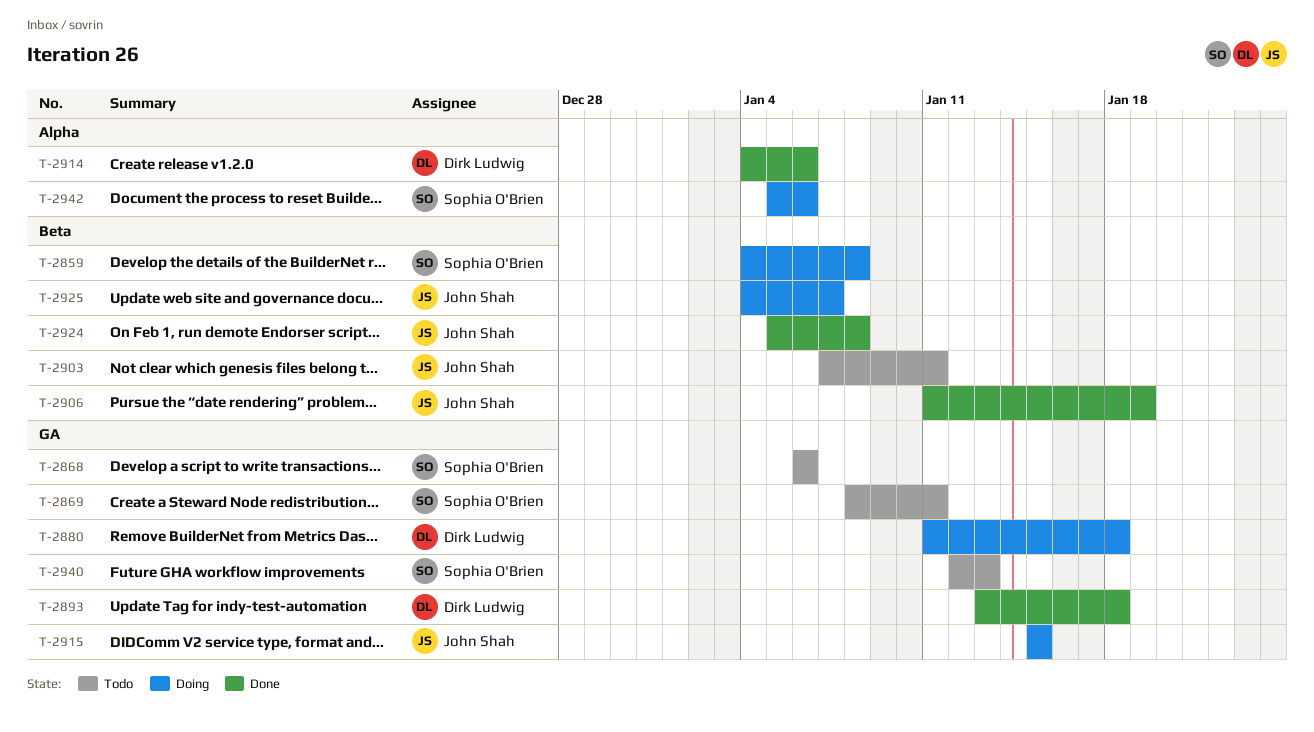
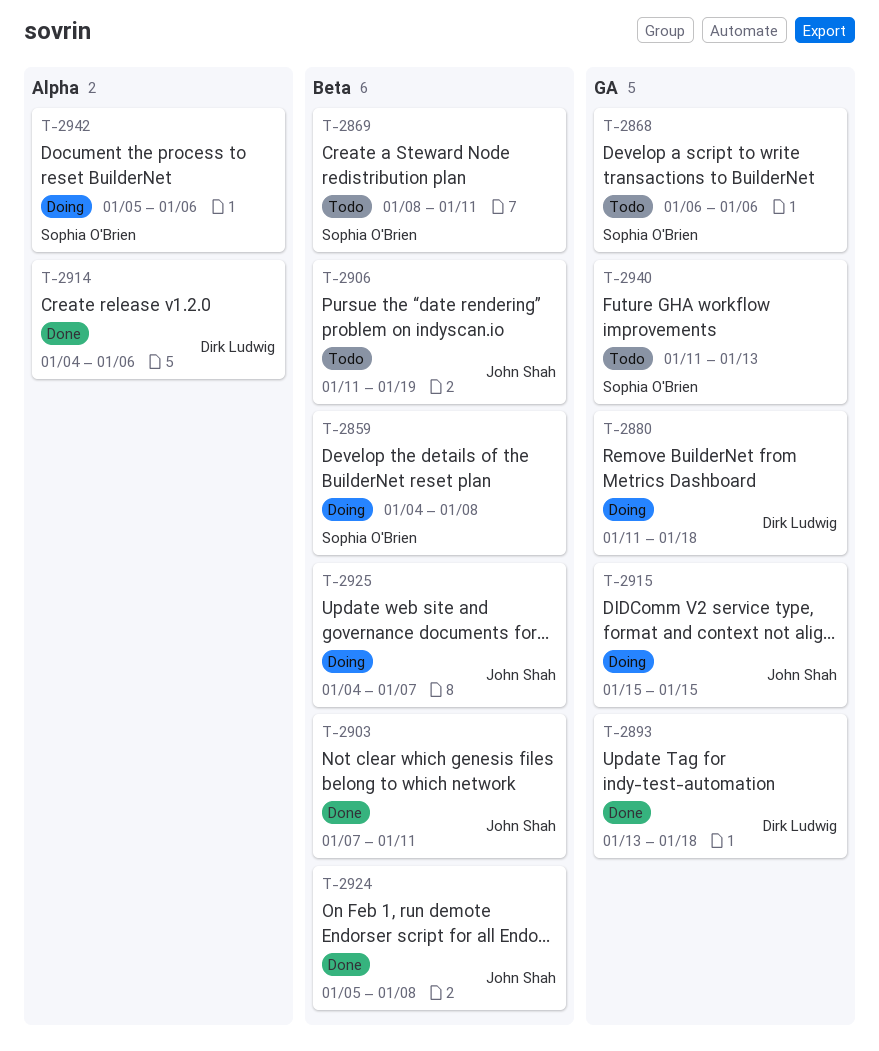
T-2869, label: GA -> Beta
T-2903, status: Todo -> Done
T-2906, status: Done -> Todo
T-2940, start: Jan 12 -> Jan 11

